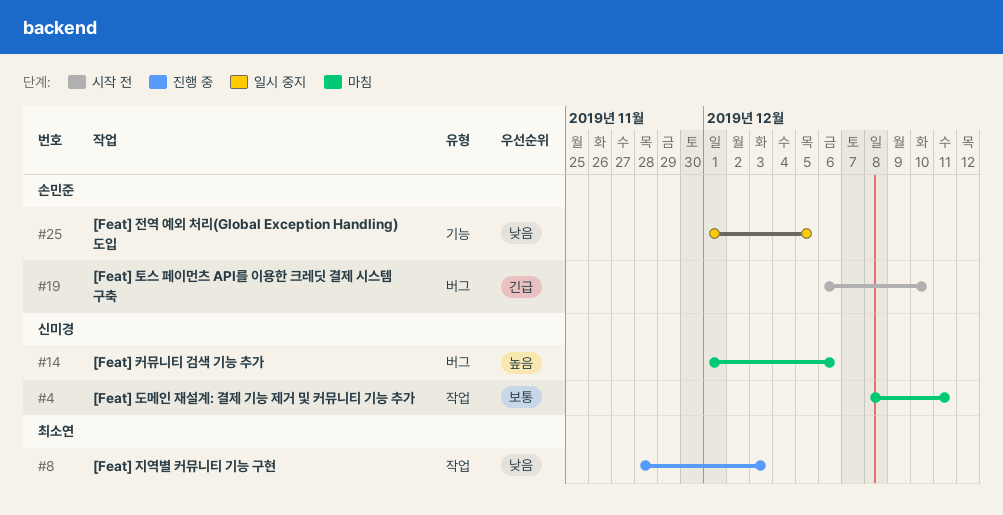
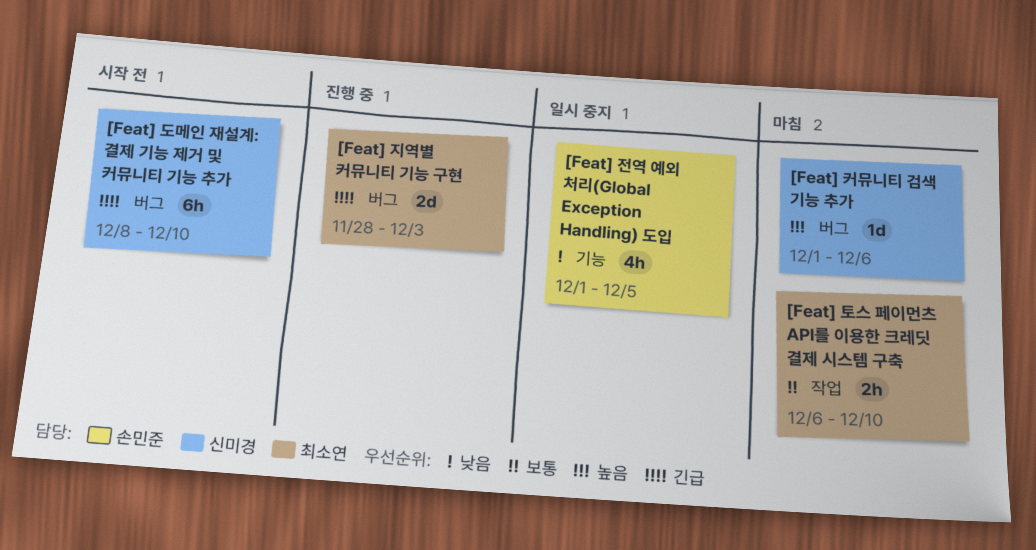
[Feat] 도메인 재설계: 결제 기능 제거 및 커뮤니티 기능 추가, status: 마침 -> 시작 전
[Feat] 도메인 재설계: 결제 기능 제거 및 커뮤니티 기능 추가, priority: 보통 -> 긴급
[Feat] 도메인 재설계: 결제 기능 제거 및 커뮤니티 기능 추가, label: 작업 -> 버그
[Feat] 도메인 재설계: 결제 기능 제거 및 커뮤니티 기능 추가, due: Dec 11 -> Dec 10
[Feat] 지역별 커뮤니티 기능 구현, priority: 낮음 -> 긴급
[Feat] 지역별 커뮤니티 기능 구현, label: 작업 -> 버그
[Feat] 토스 페이먼츠 API를 이용한 크레딧 결제 시스템 구축, status: 시작 전 -> 마침
[Feat] 토스 페이먼츠 API를 이용한 크레딧 결제 시스템 구축, owner: 손민준 -> 최소연
[Feat] 토스 페이먼츠 API를 이용한 크레딧 결제 시스템 구축, priority: 긴급 -> 보통
[Feat] 토스 페이먼츠 API를 이용한 크레딧 결제 시스템 구축, label: 버그 -> 작업

